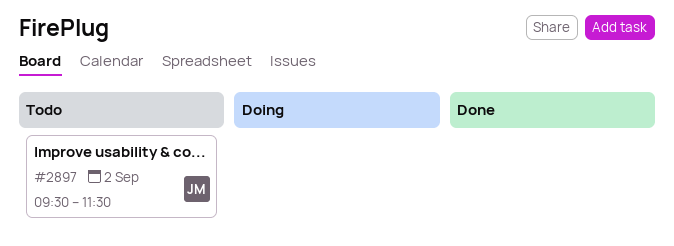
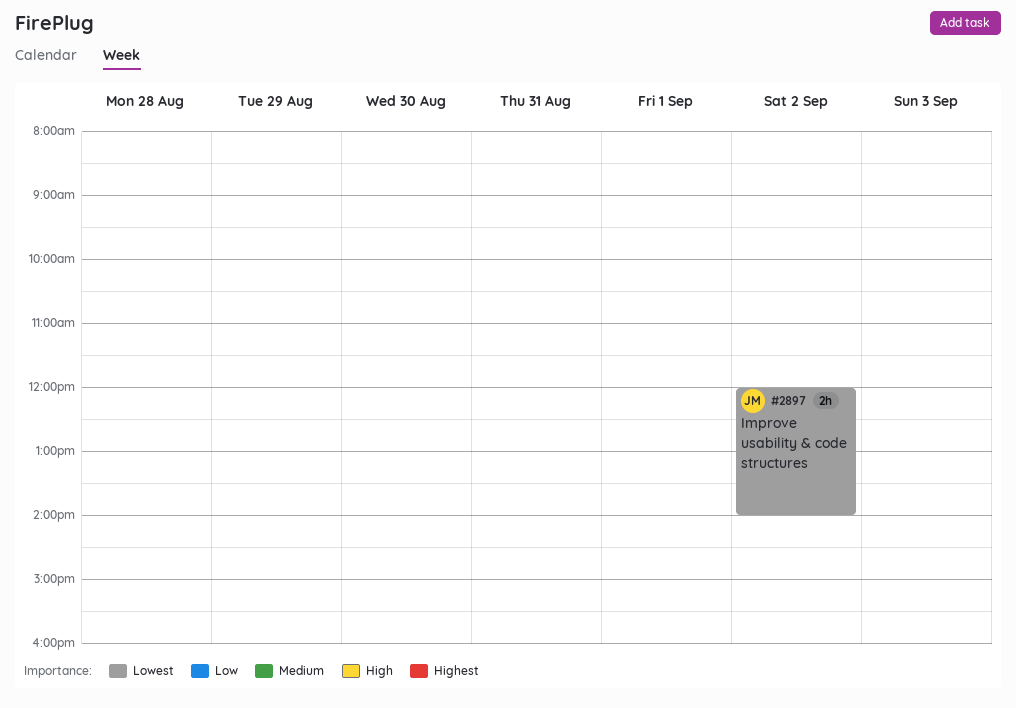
#2897, begins: 09:30 -> 12:00
#2897, ends: 11:30 -> 14:00

